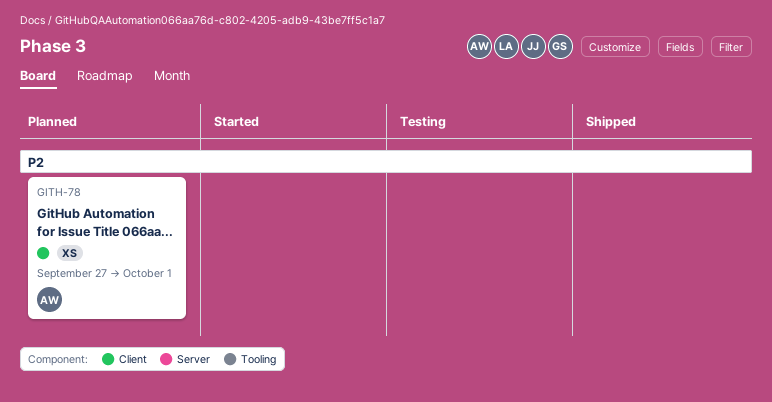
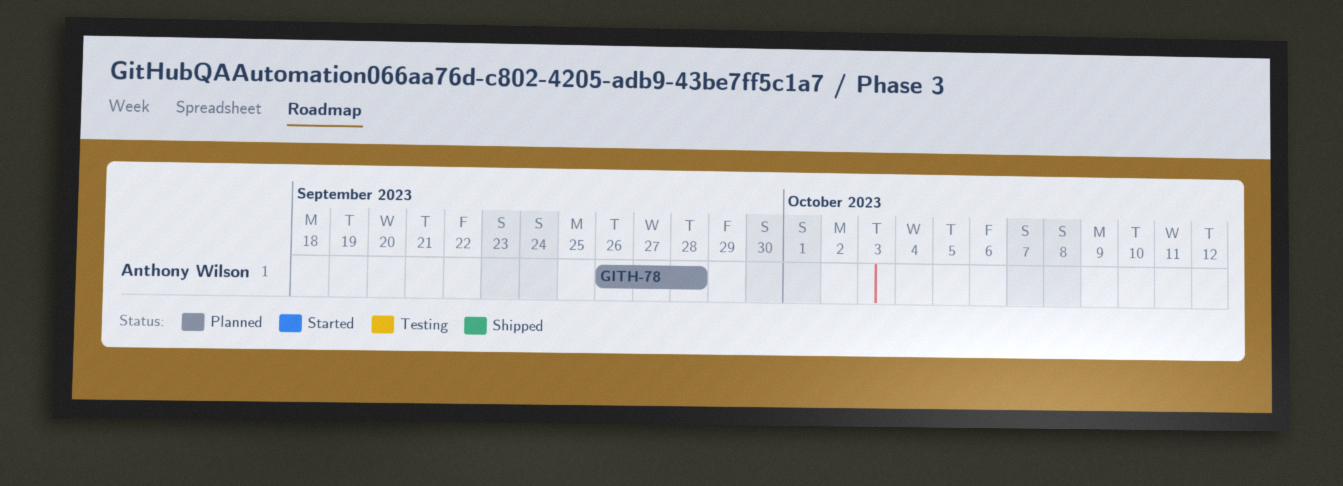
GITH-78, start: Sep 27 -> Sep 26
GITH-78, due: Oct 1 -> Sep 28

